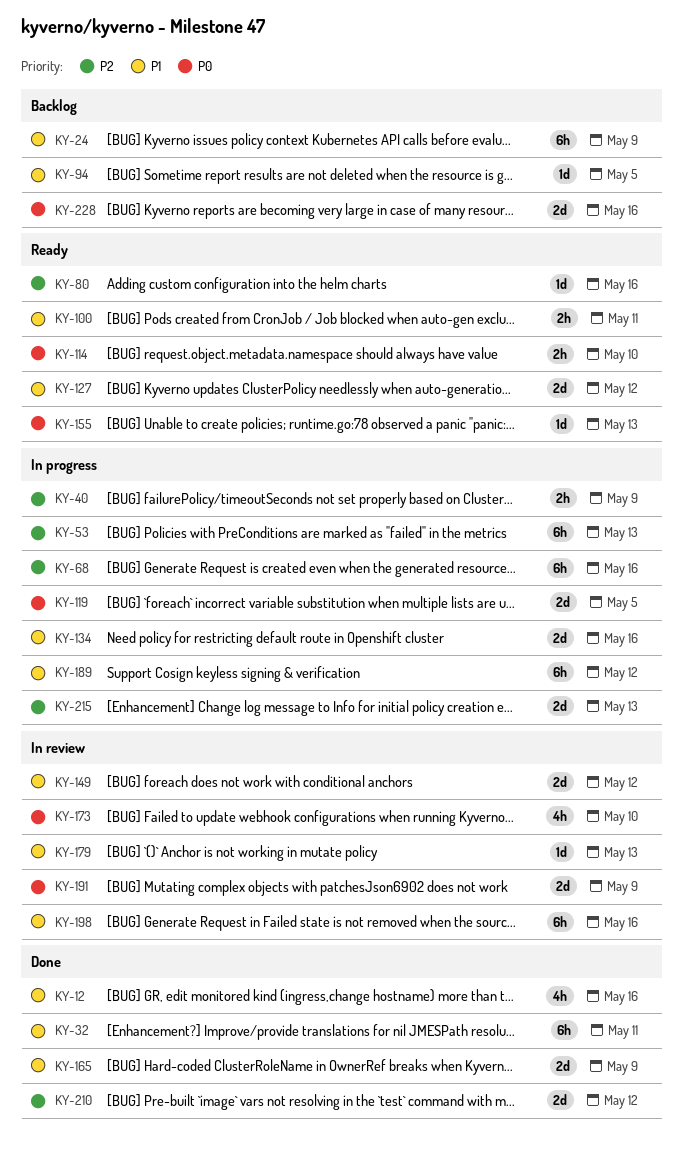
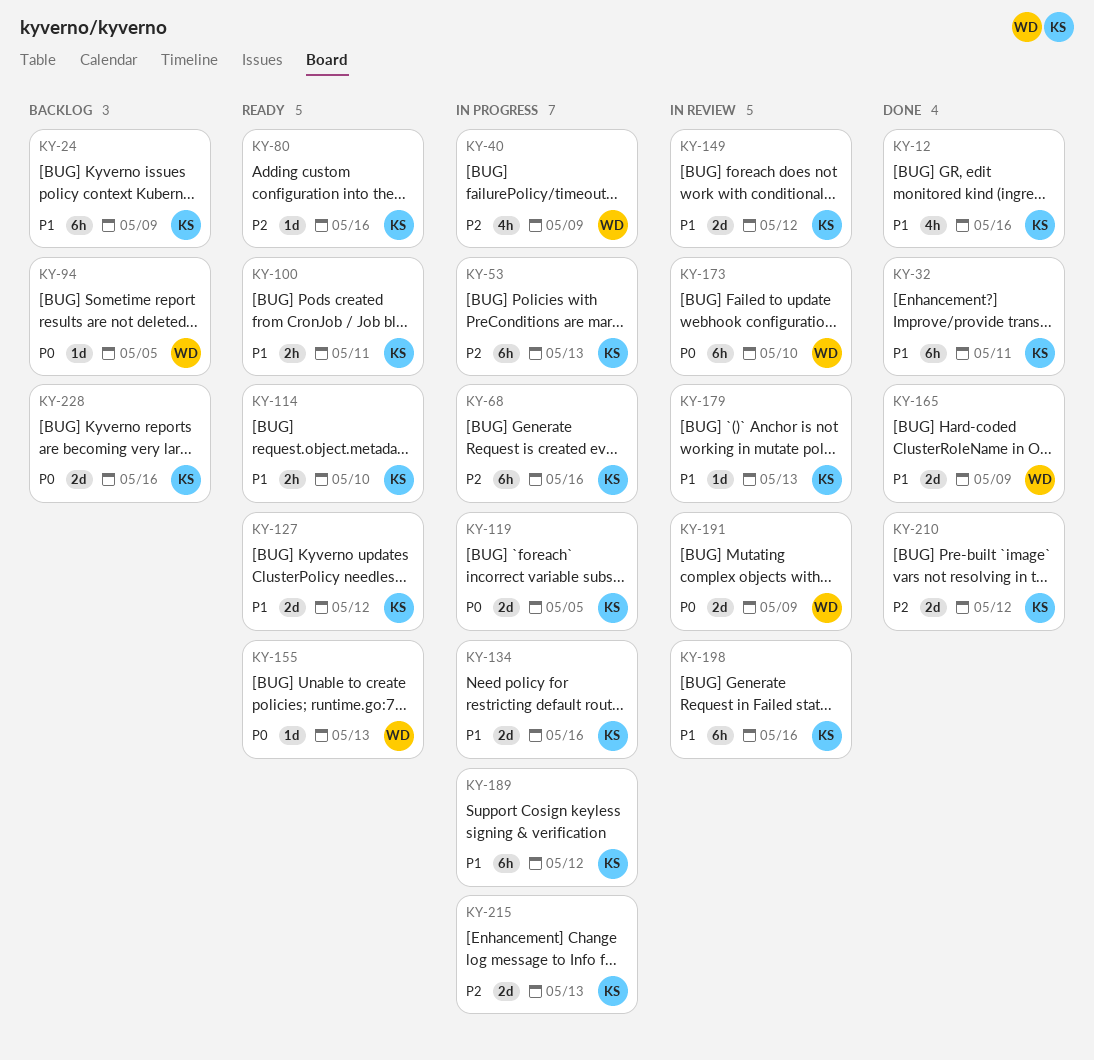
KY-40, estimate: 2h -> 4h
KY-94, priority: P1 -> P0
KY-114, priority: P0 -> P1
KY-173, estimate: 4h -> 6h

